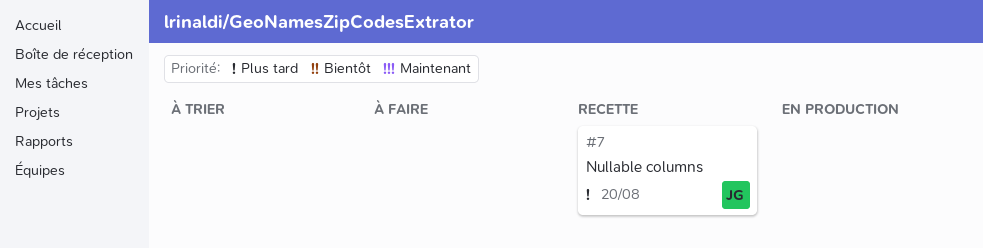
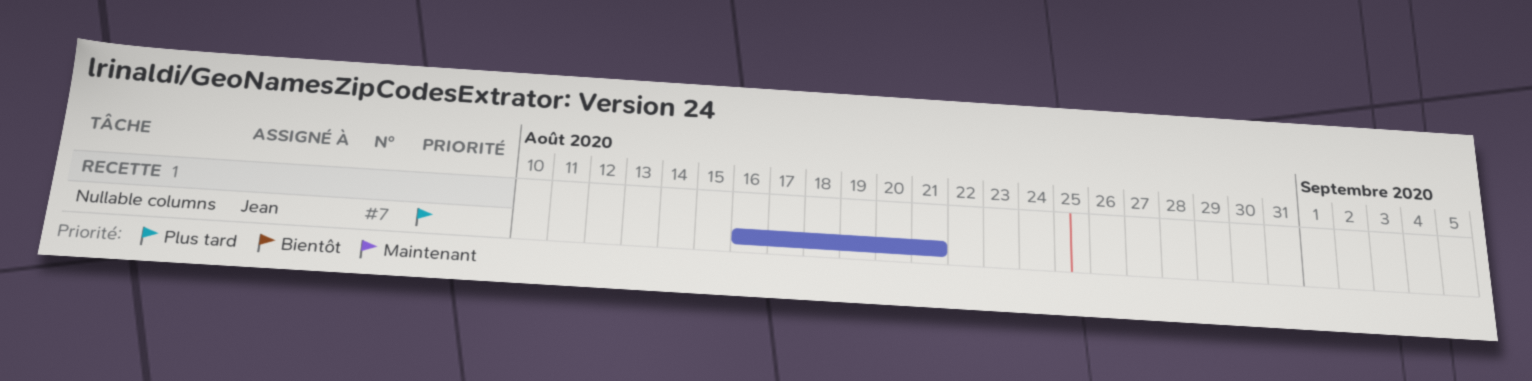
#7, due: Aug 20 -> Aug 21

